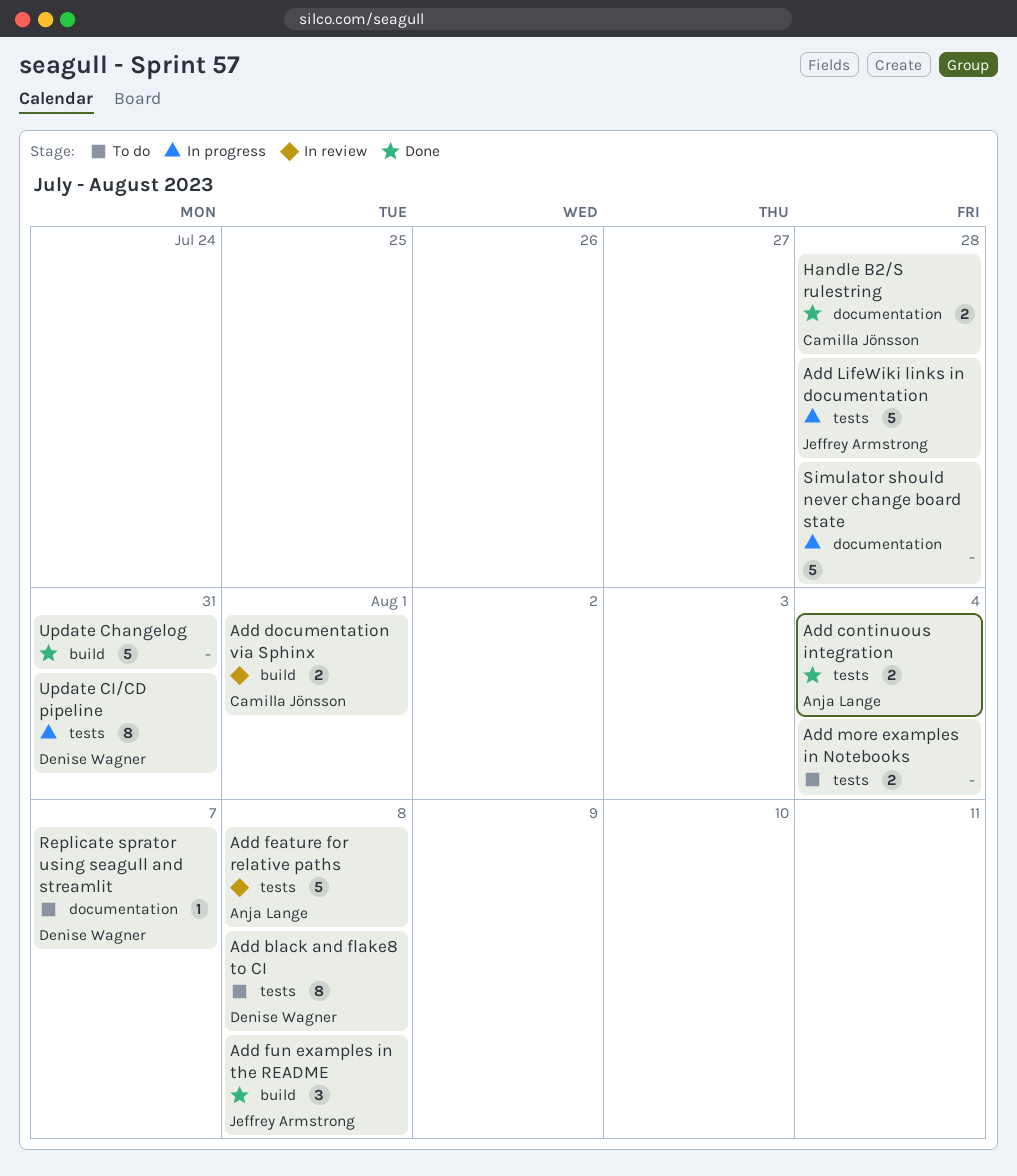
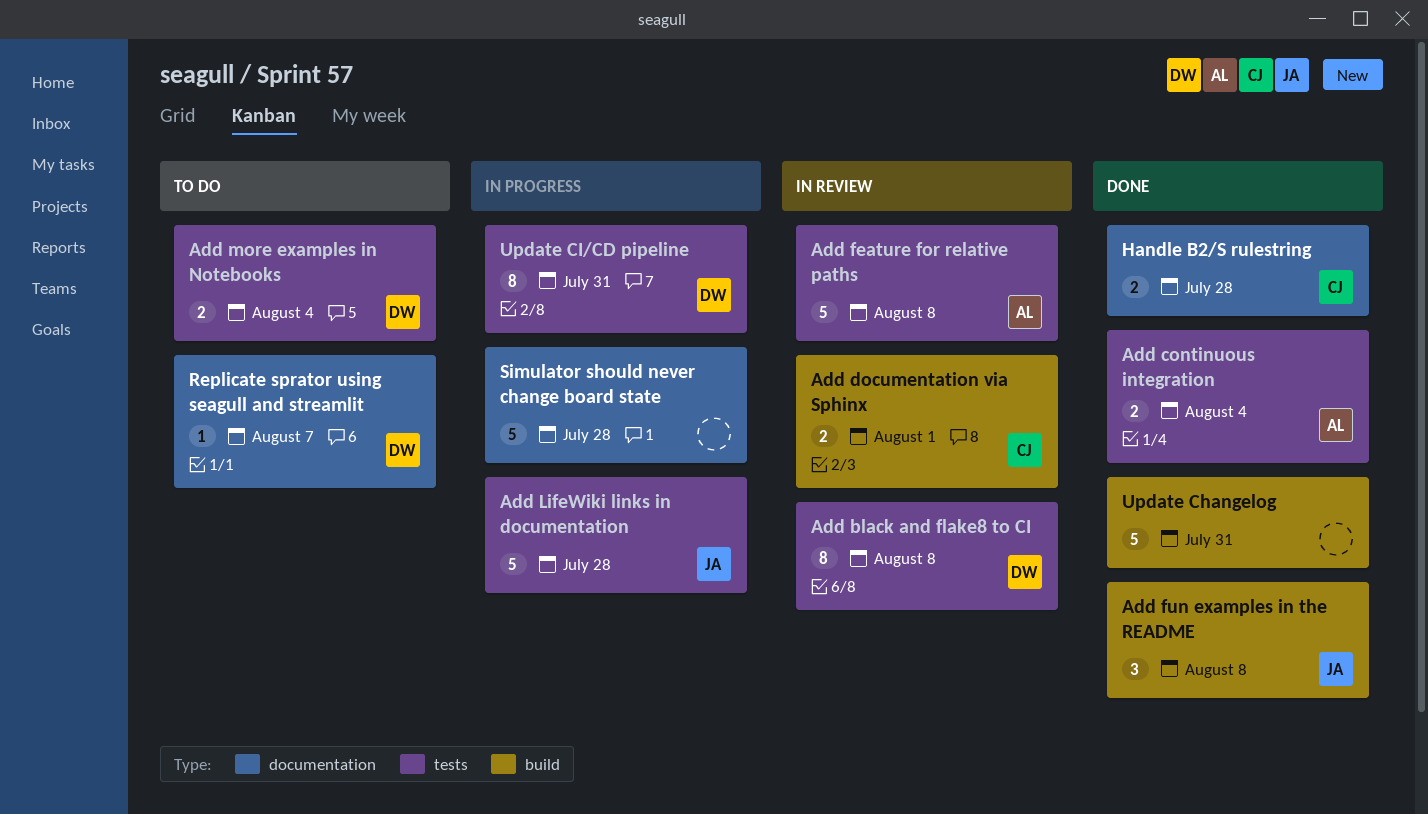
Add black and flake8 to CI, status: To do -> In review
Add more examples in Notebooks, owner: none -> Denise Wagner

